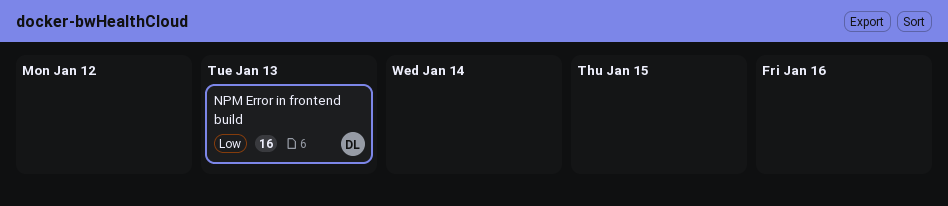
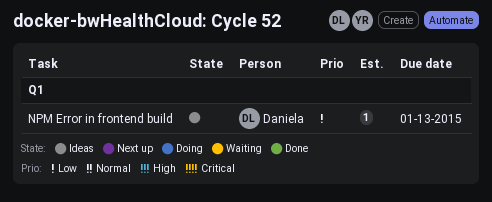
NPM Error in frontend build, estimate: 16 -> 1

